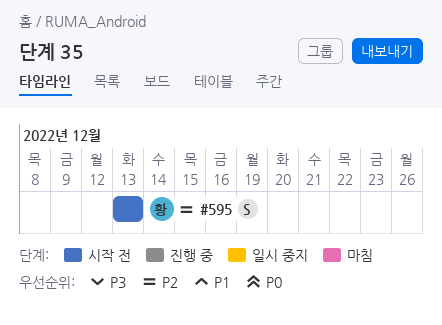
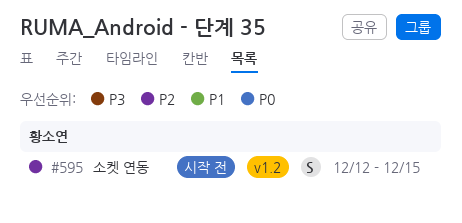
#595, start: Dec 13 -> Dec 12
#595, due: Dec 13 -> Dec 15

